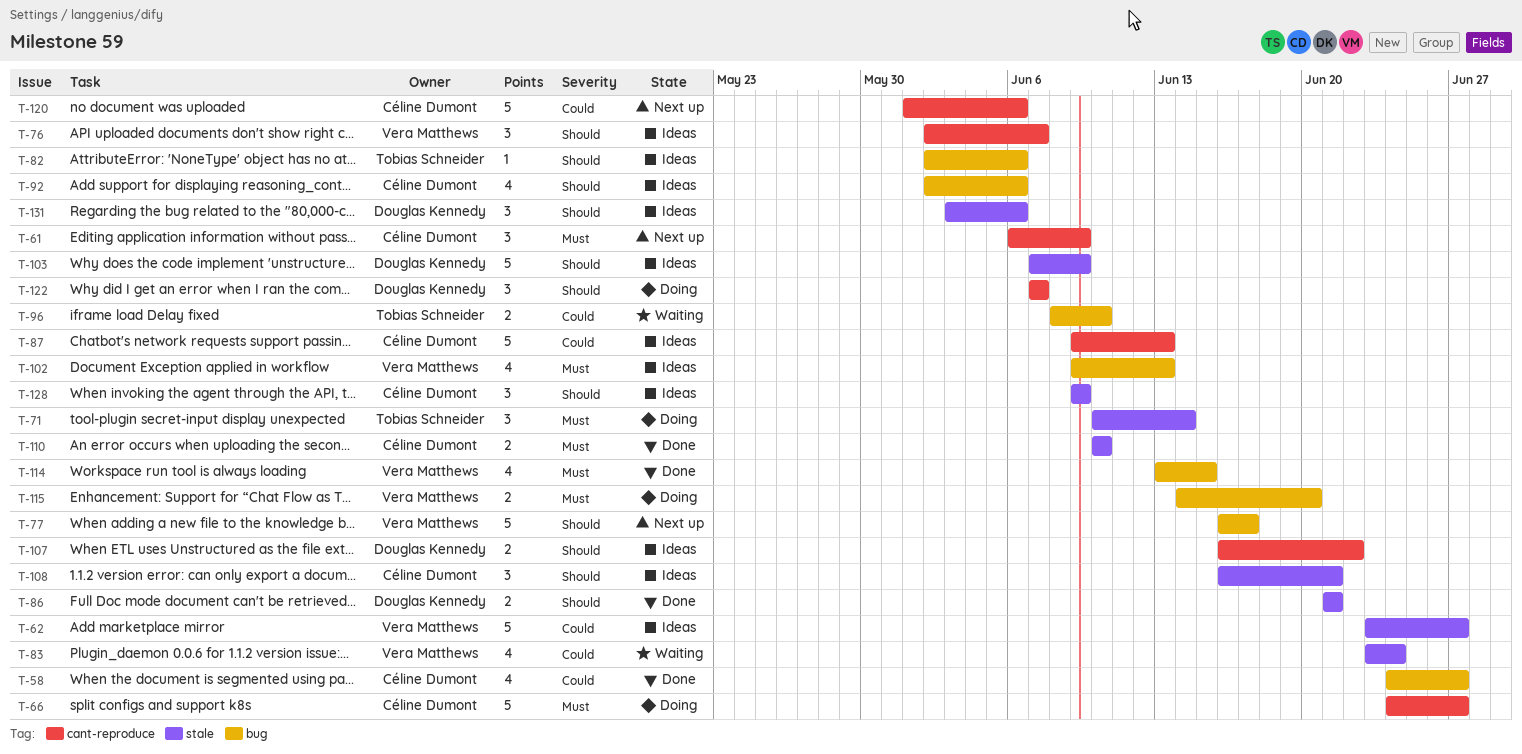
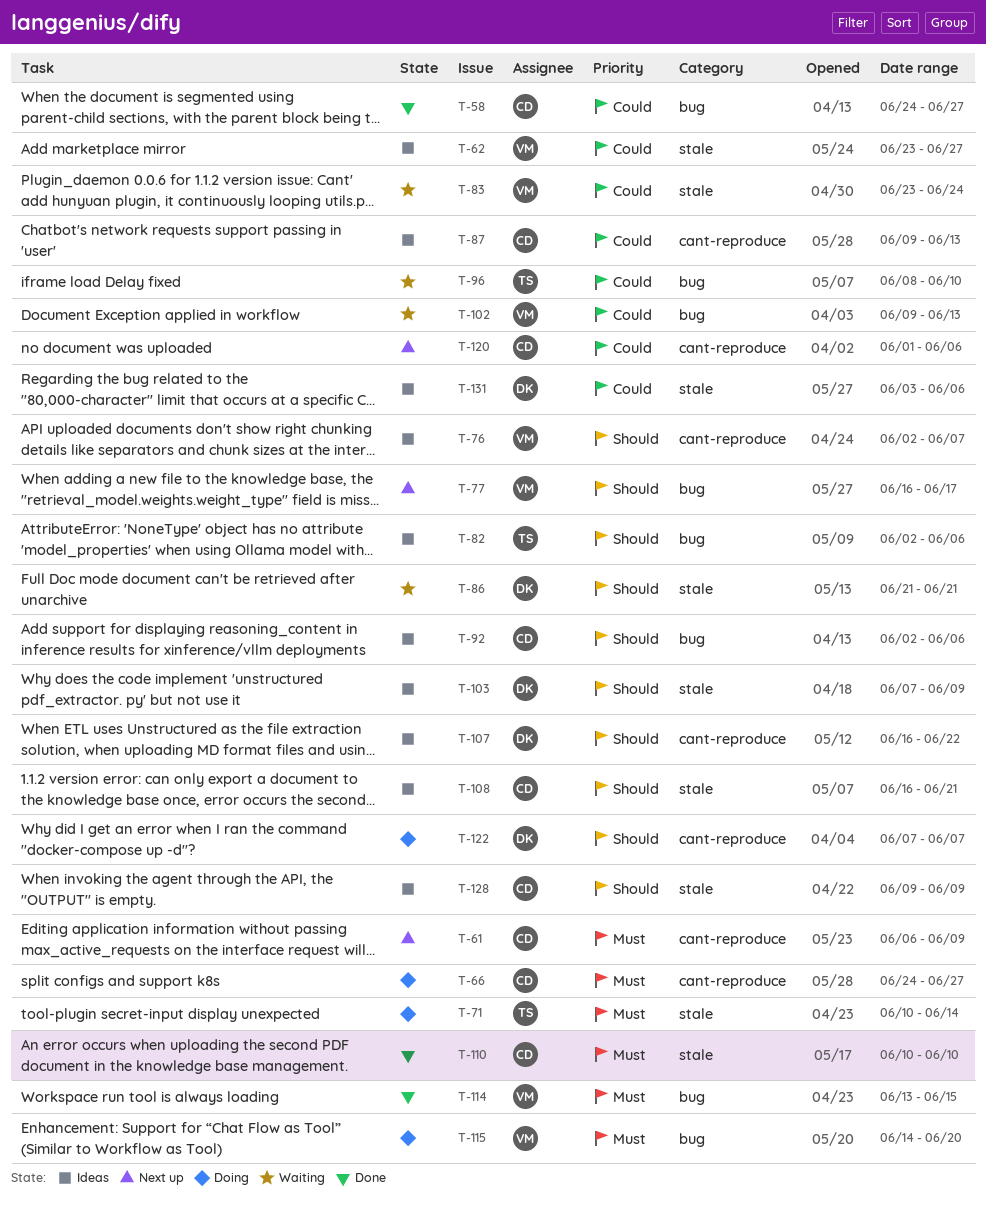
T-86, status: Done -> Waiting
T-102, status: Ideas -> Waiting
T-102, priority: Must -> Could
T-131, priority: Should -> Could

